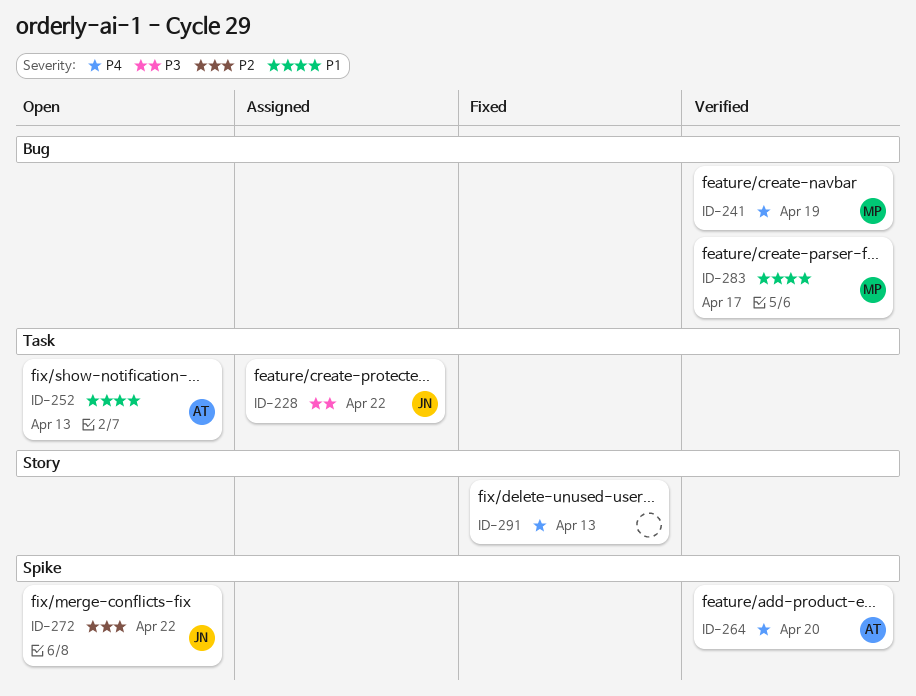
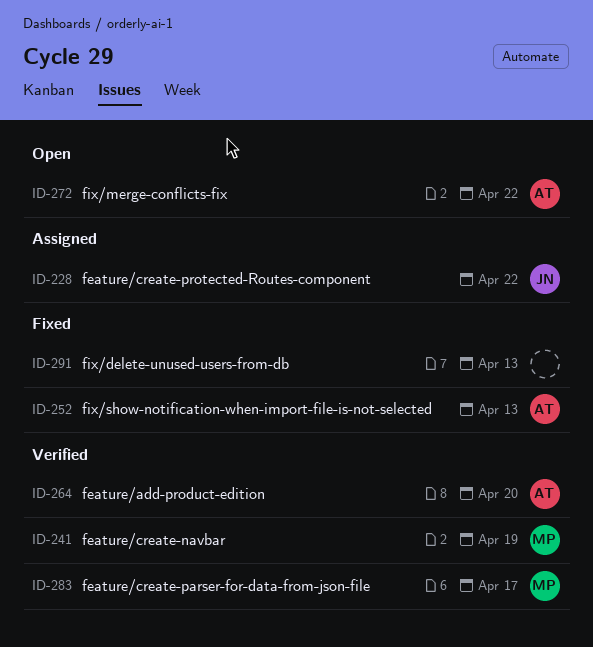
ID-252, status: Open -> Fixed
ID-272, owner: JN -> AT

